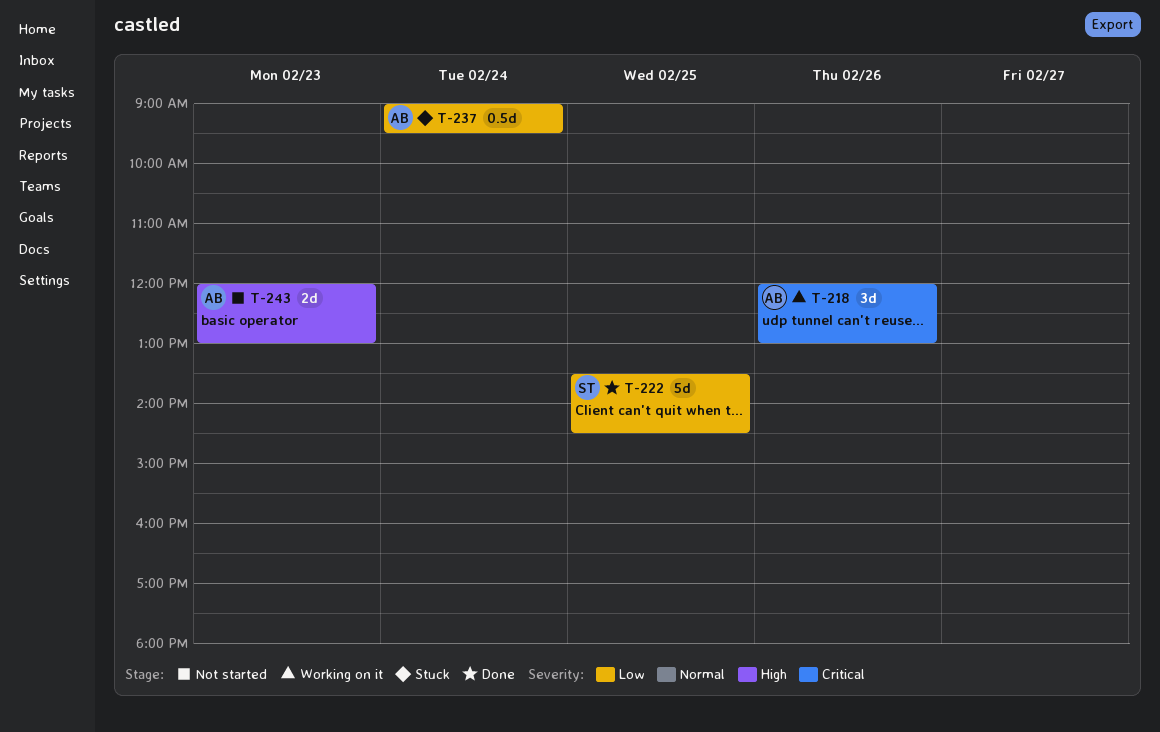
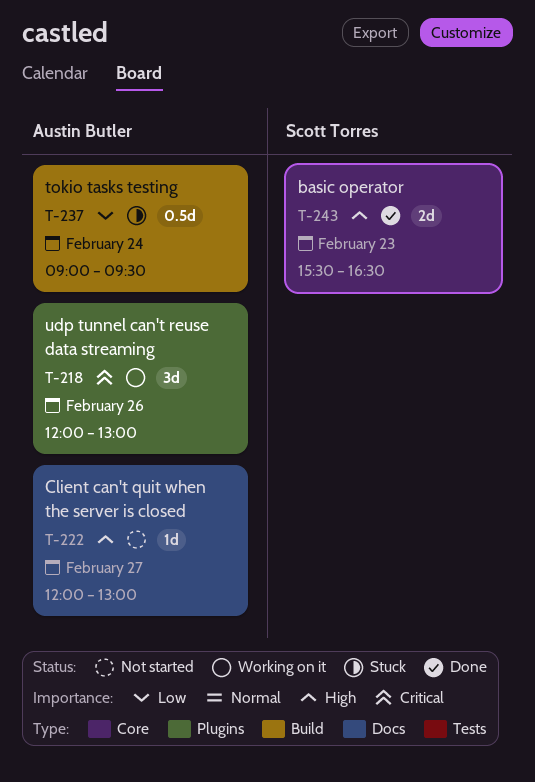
T-222, status: Done -> Not started
T-222, owner: Scott Torres -> Austin Butler
T-222, priority: Low -> High
T-222, estimate: 5d -> 1d
T-222, day: Feb 25 -> Feb 27
T-222, begins: 13:30 -> 12:00
T-222, ends: 14:30 -> 13:00
T-243, status: Not started -> Done
T-243, owner: Austin Butler -> Scott Torres
T-243, begins: 12:00 -> 15:30
T-243, ends: 13:00 -> 16:30

